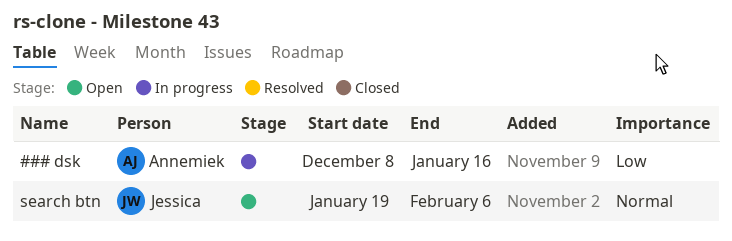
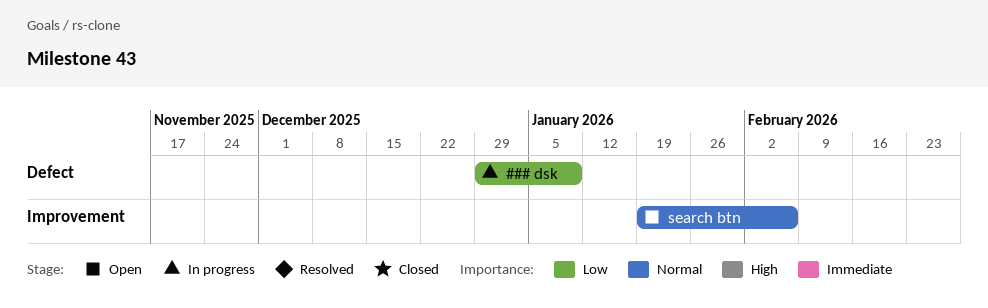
### dsk, start: Dec 8 -> Dec 29
### dsk, due: Jan 16 -> Jan 9

